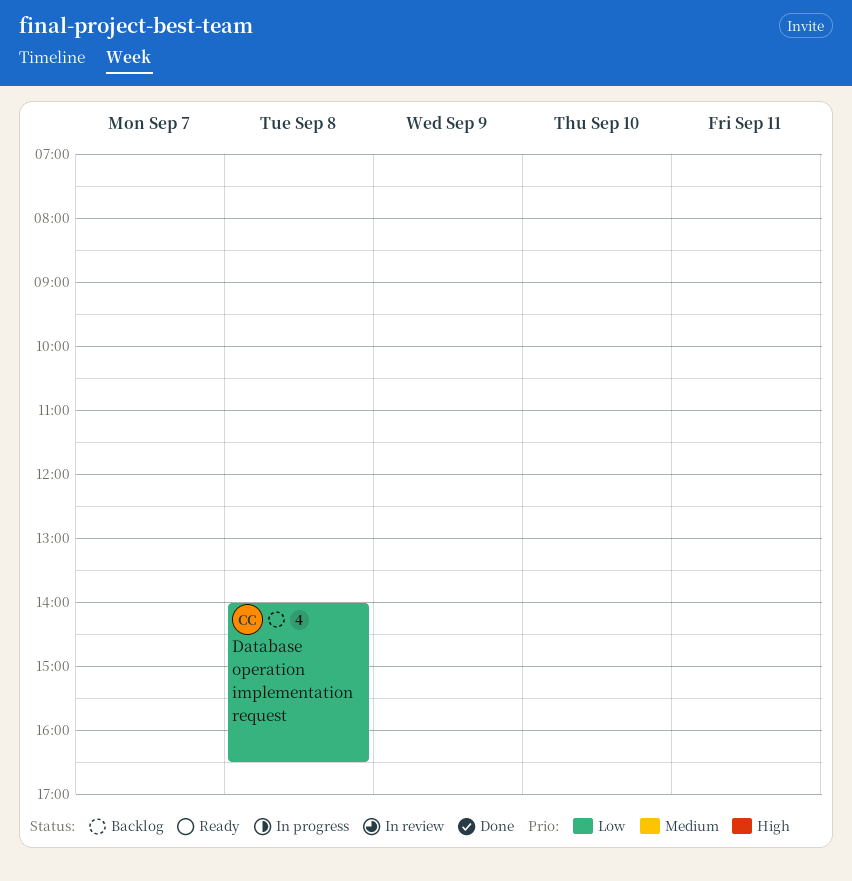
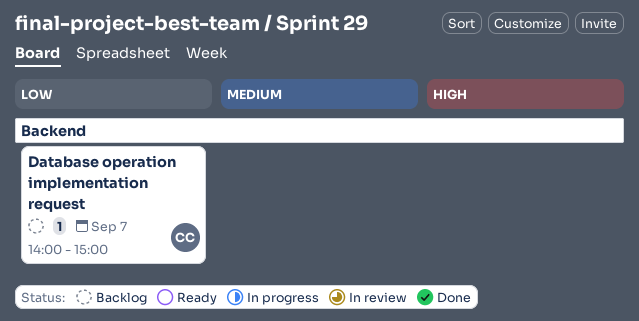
Database operation implementation request, estimate: 4 -> 1
Database operation implementation request, day: Sep 8 -> Sep 7
Database operation implementation request, ends: 16:30 -> 15:00

